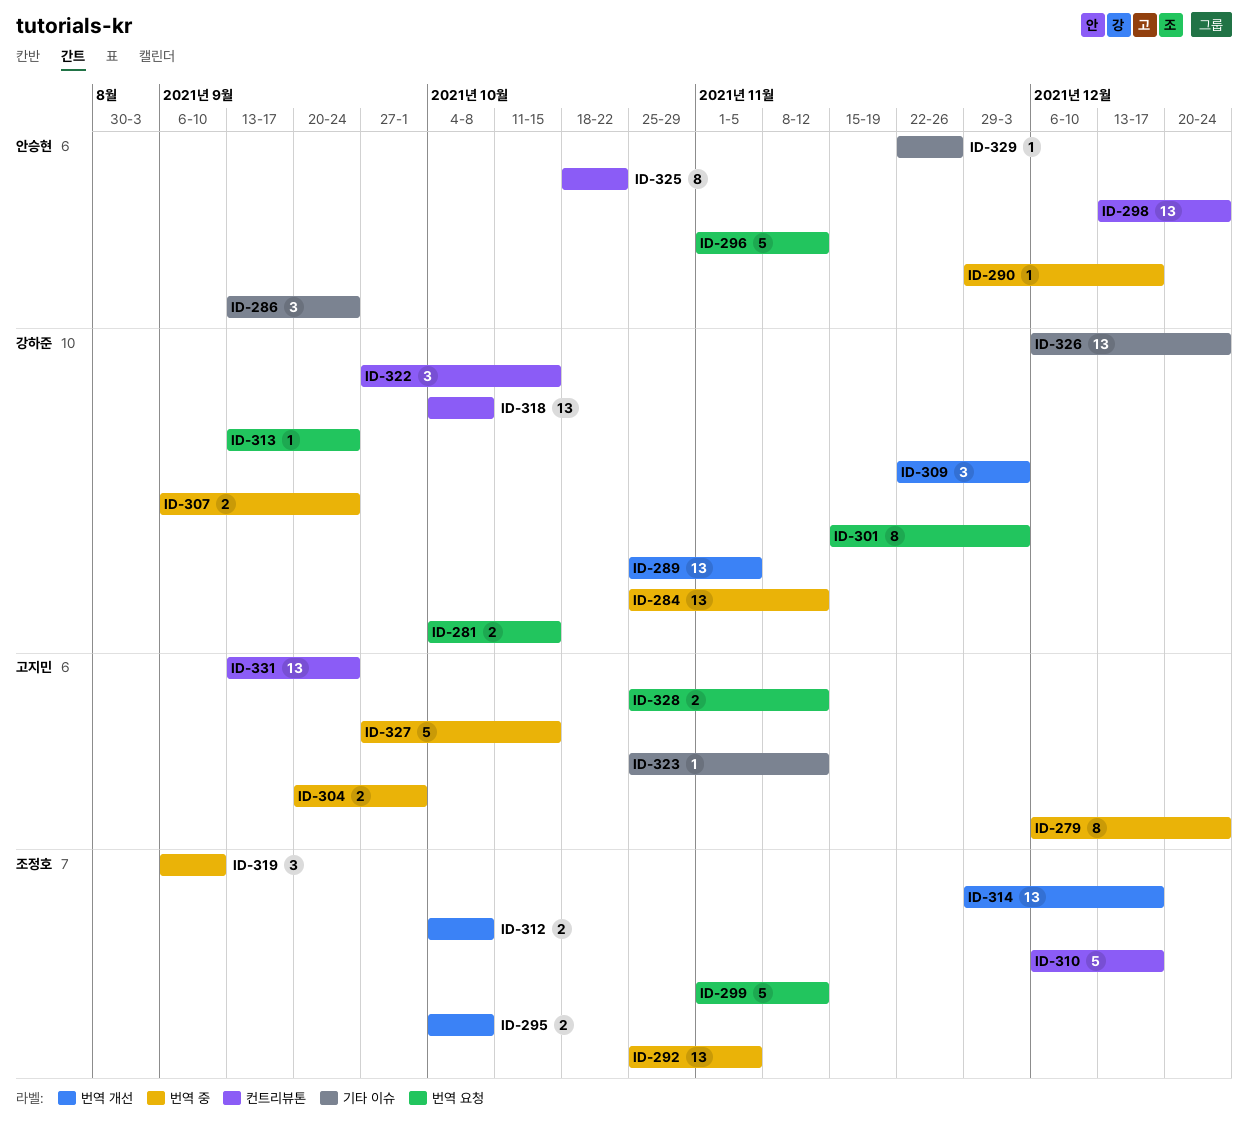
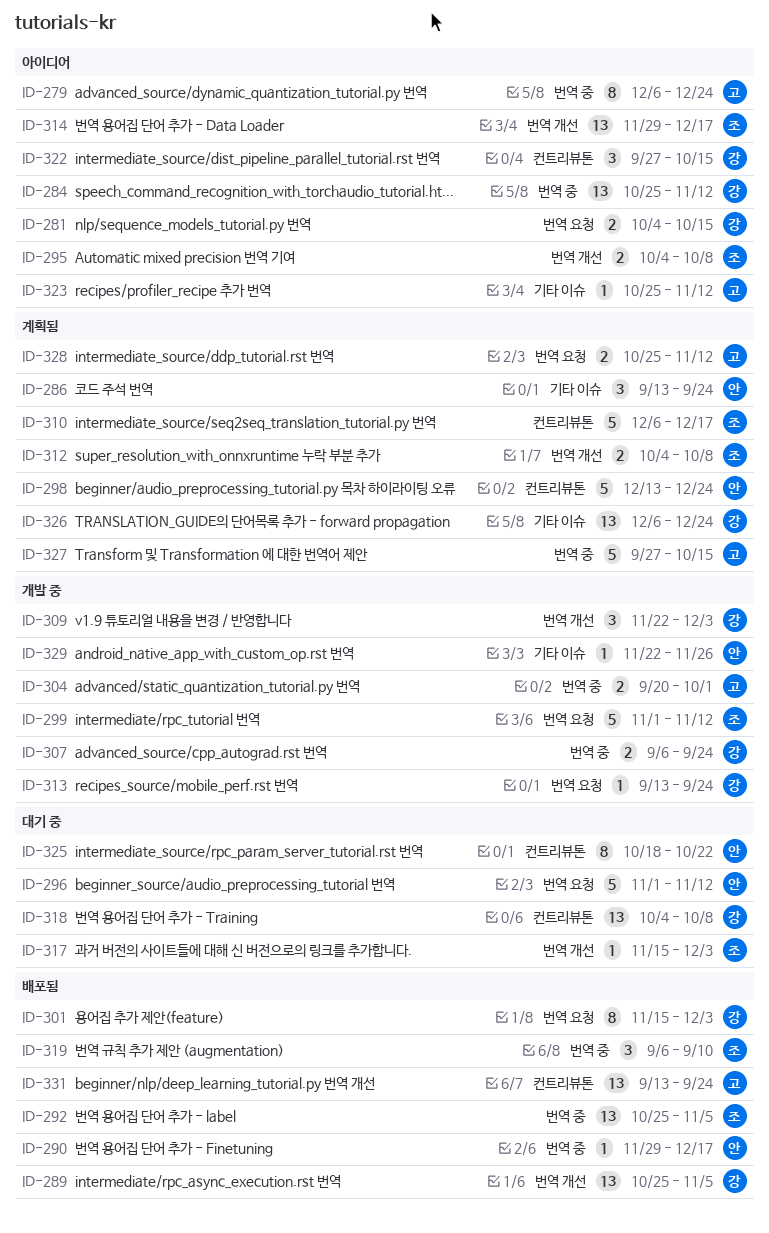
ID-298, estimate: 13 -> 5
ID-317: none -> present

